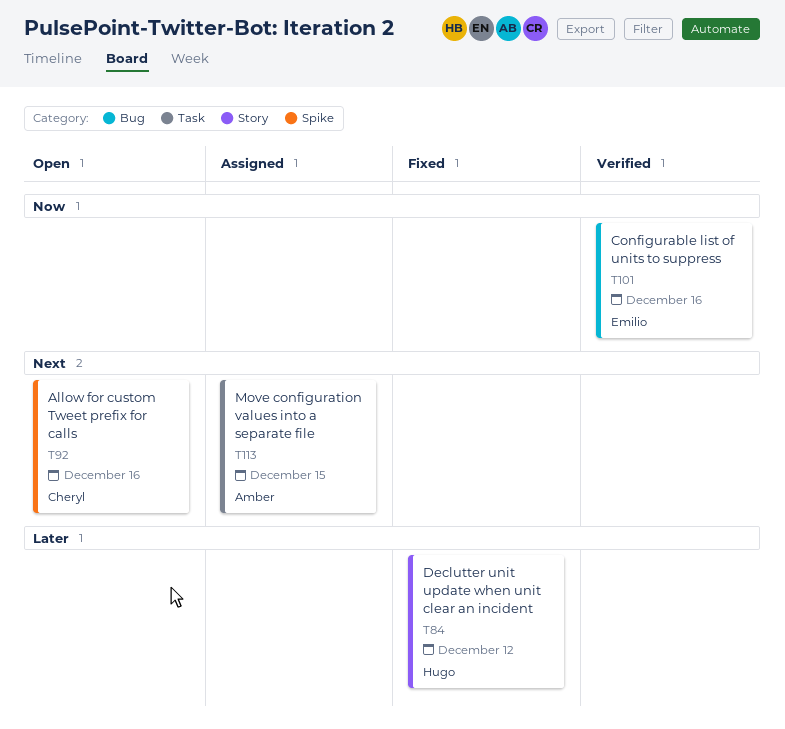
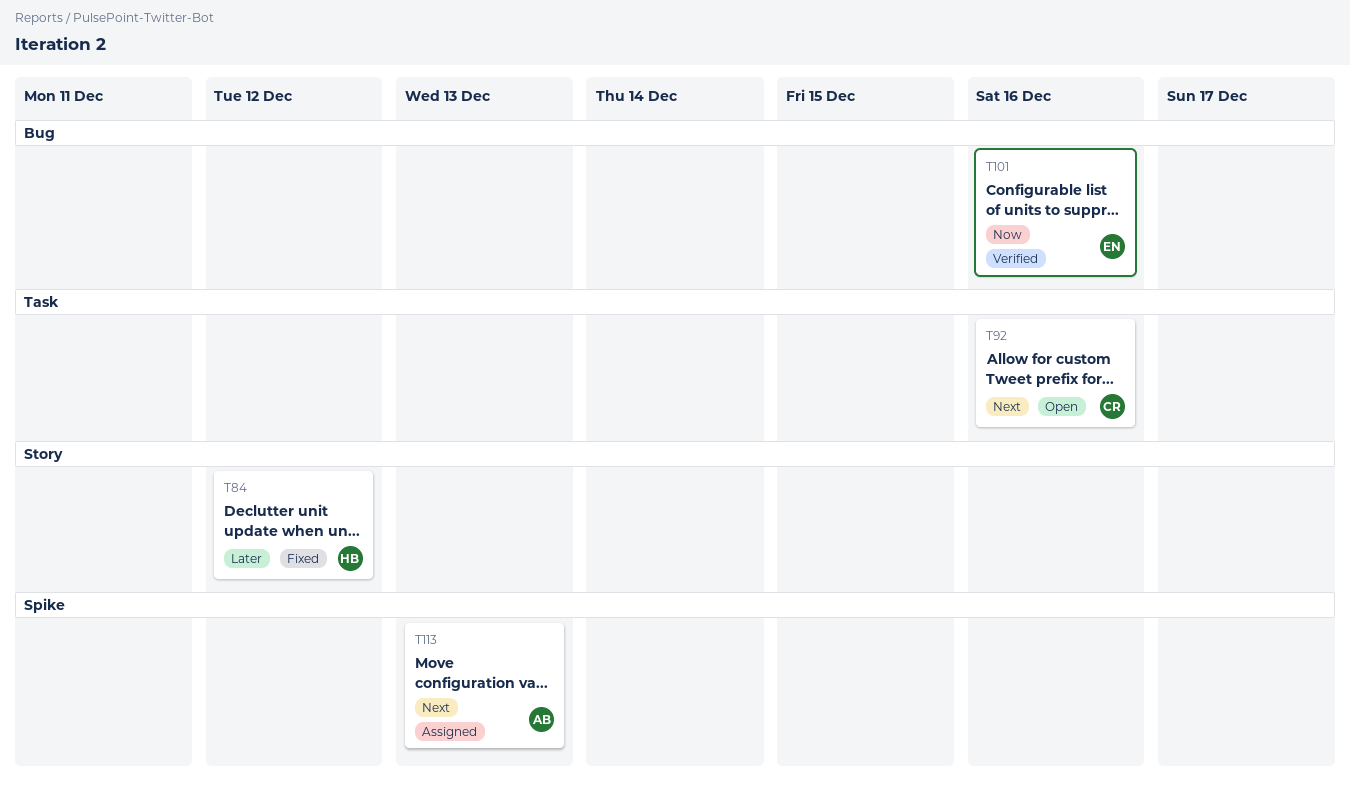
T92, label: Spike -> Task
T113, label: Task -> Spike
T113, due: Dec 15 -> Dec 13

